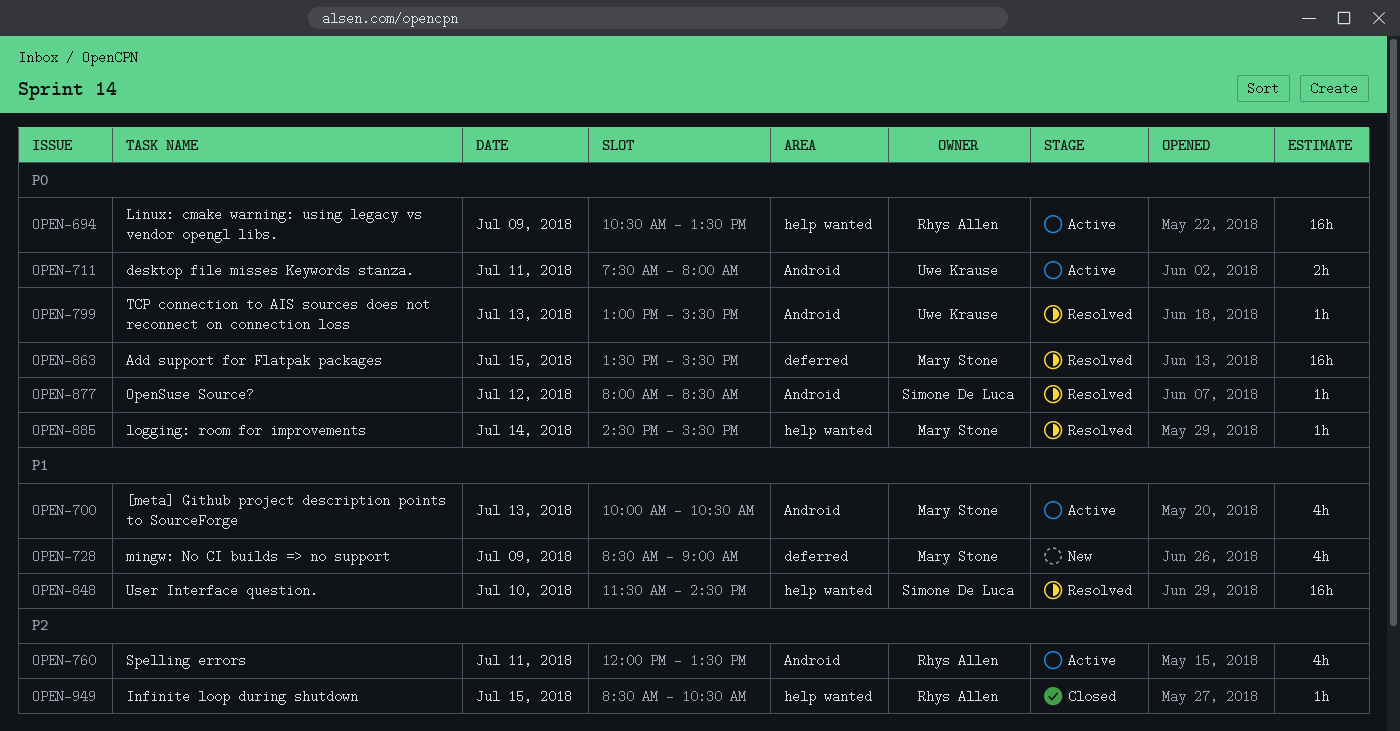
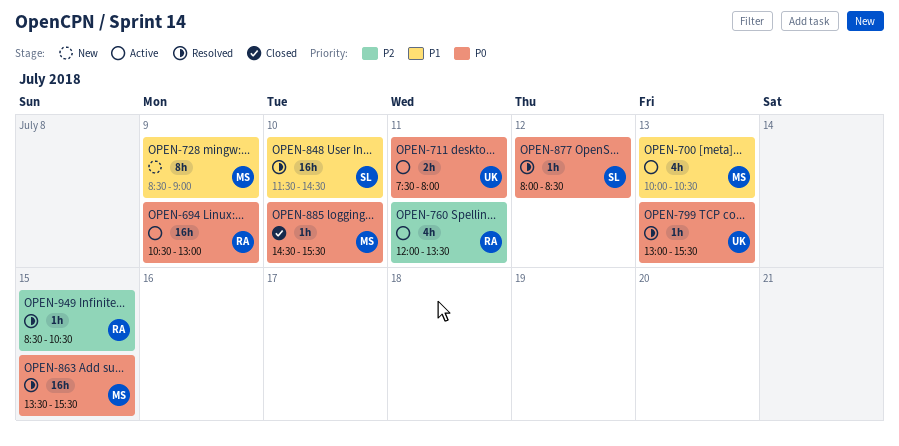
OPEN-694, ends: 13:30 -> 13:00
OPEN-728, estimate: 4h -> 8h
OPEN-885, status: Resolved -> Closed
OPEN-885, day: Jul 14 -> Jul 10
OPEN-949, status: Closed -> Resolved

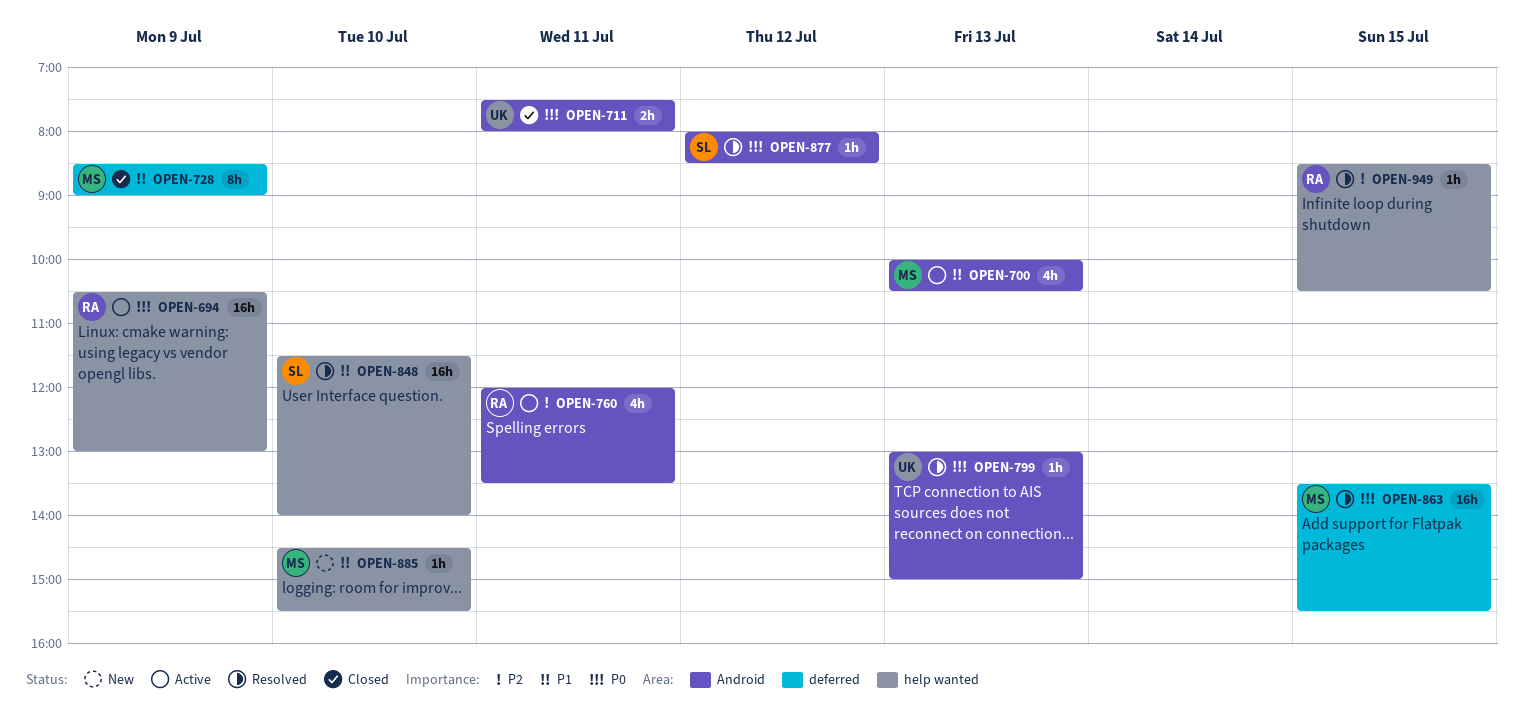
OPEN-711, status: Active -> Closed
OPEN-728, status: New -> Closed
OPEN-799, ends: 15:30 -> 15:00
OPEN-848, ends: 14:30 -> 14:00
OPEN-885, status: Closed -> New
OPEN-885, priority: P0 -> P1

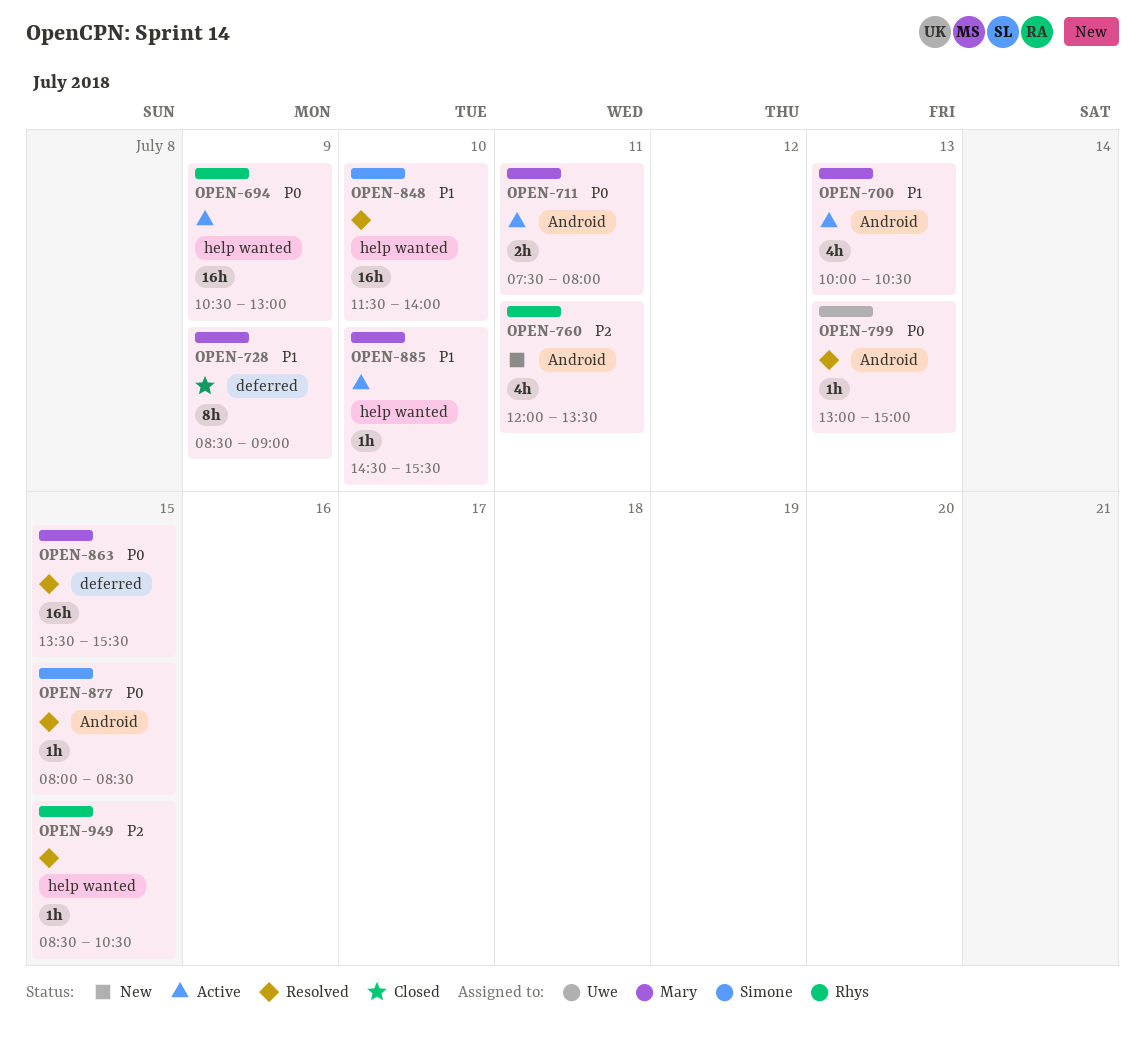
OPEN-711, status: Closed -> Active
OPEN-711, owner: Uwe -> Mary
OPEN-760, status: Active -> New
OPEN-877, day: Jul 12 -> Jul 15
OPEN-885, status: New -> Active

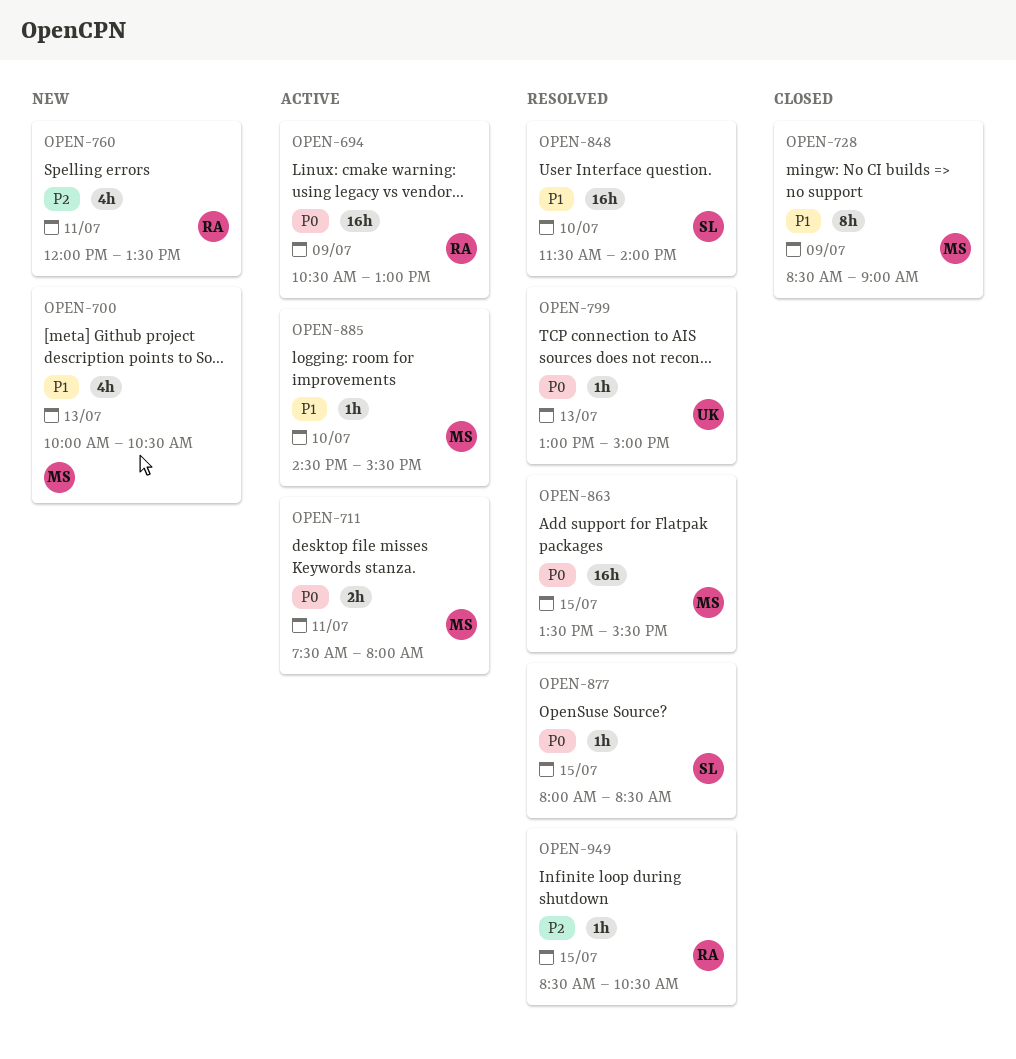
OPEN-700, status: Active -> New

